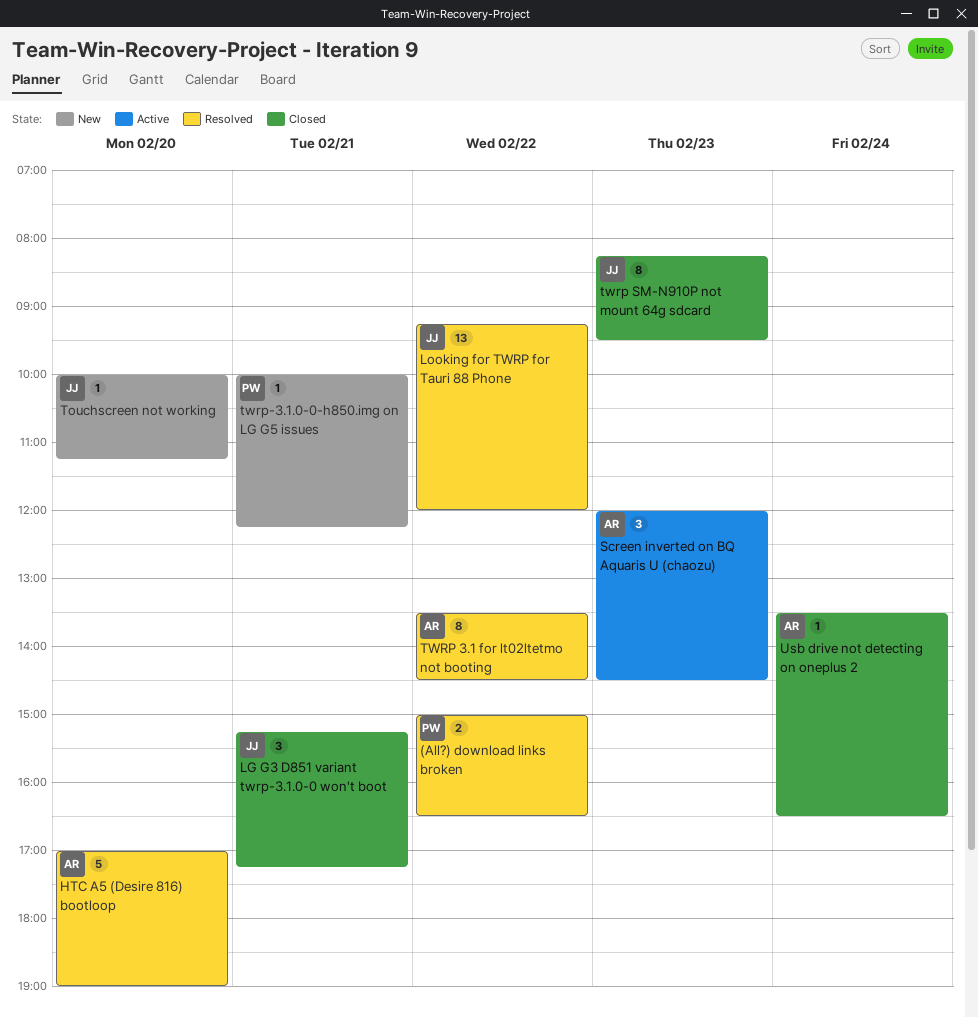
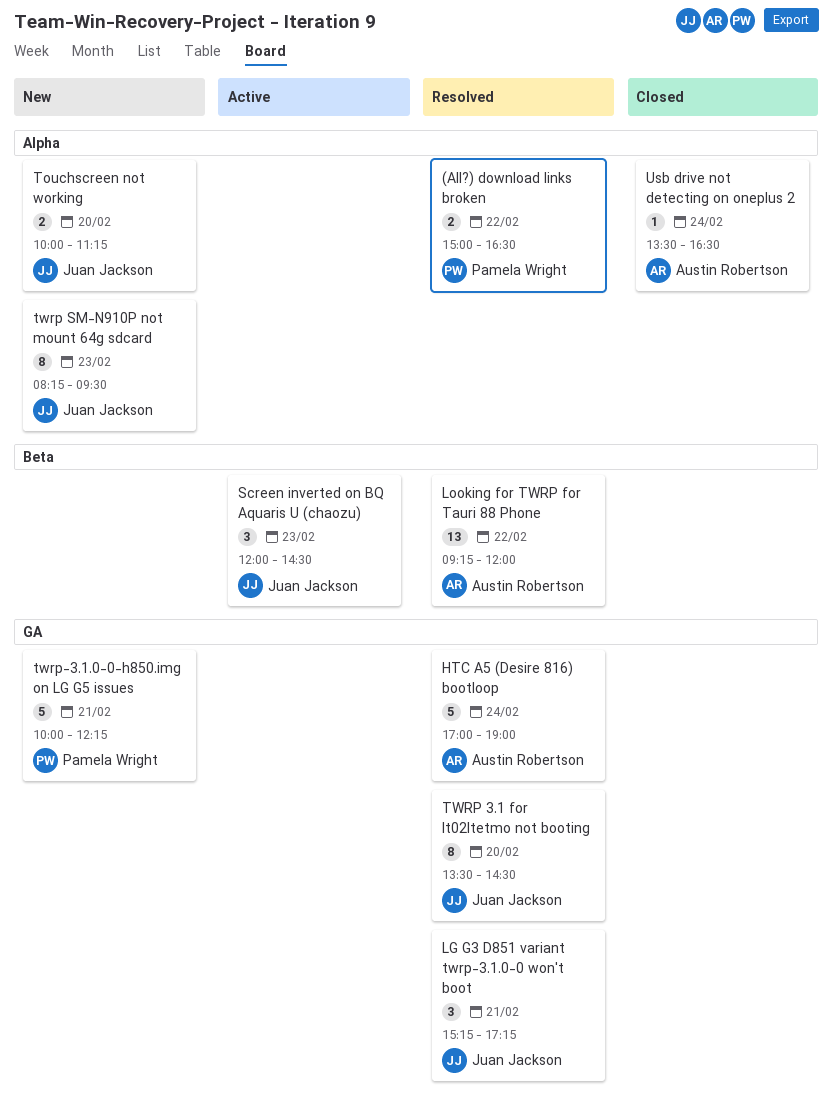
HTC A5 (Desire 816) bootloop, day: Feb 20 -> Feb 24
LG G3 D851 variant twrp-3.1.0-0 won't boot, status: Closed -> Resolved
Looking for TWRP for Tauri 88 Phone, owner: Juan Jackson -> Austin Robertson
Screen inverted on BQ Aquaris U (chaozu), owner: Austin Robertson -> Juan Jackson
Touchscreen not working, estimate: 1 -> 2
TWRP 3.1 for lt02ltetmo not booting, owner: Austin Robertson -> Juan Jackson
TWRP 3.1 for lt02ltetmo not booting, day: Feb 22 -> Feb 20
twrp SM-N910P not mount 64g sdcard, status: Closed -> New
twrp-3.1.0-0-h850.img on LG G5 issues, estimate: 1 -> 5

